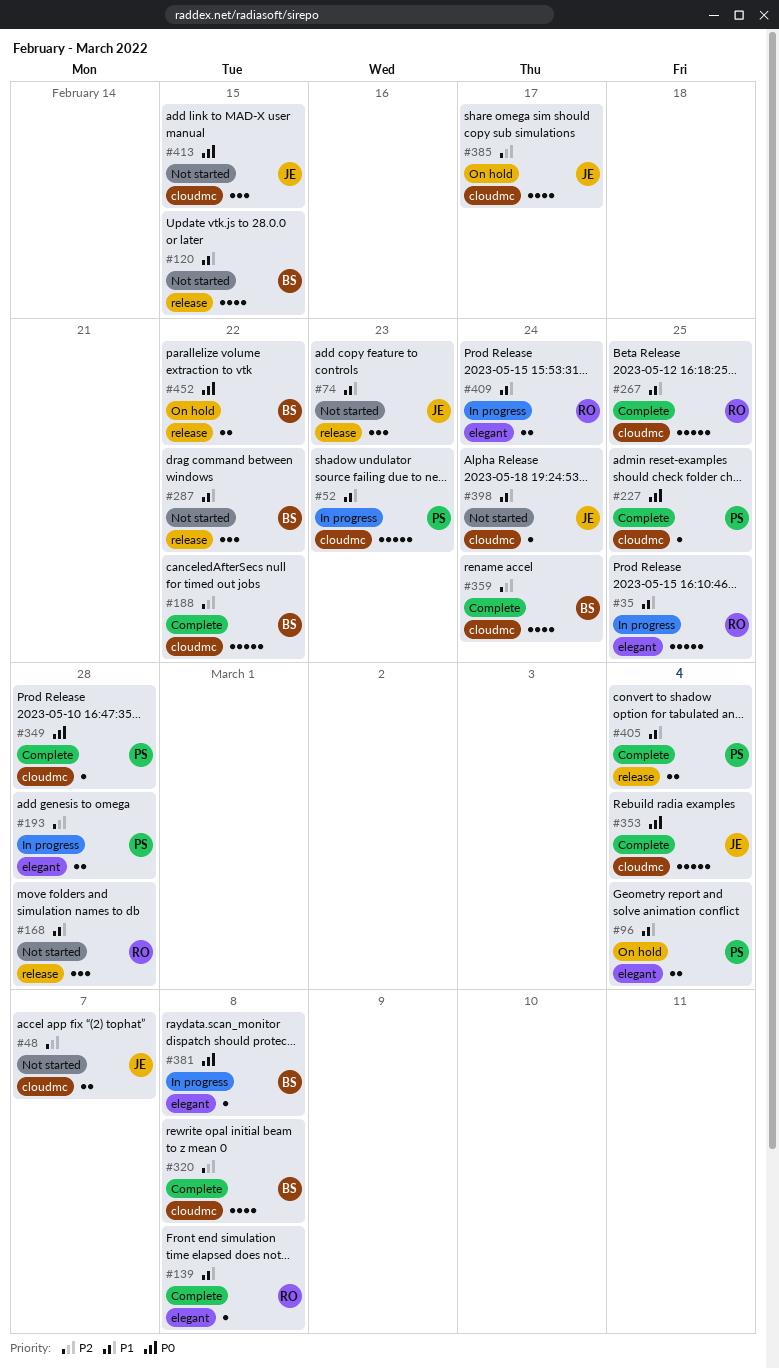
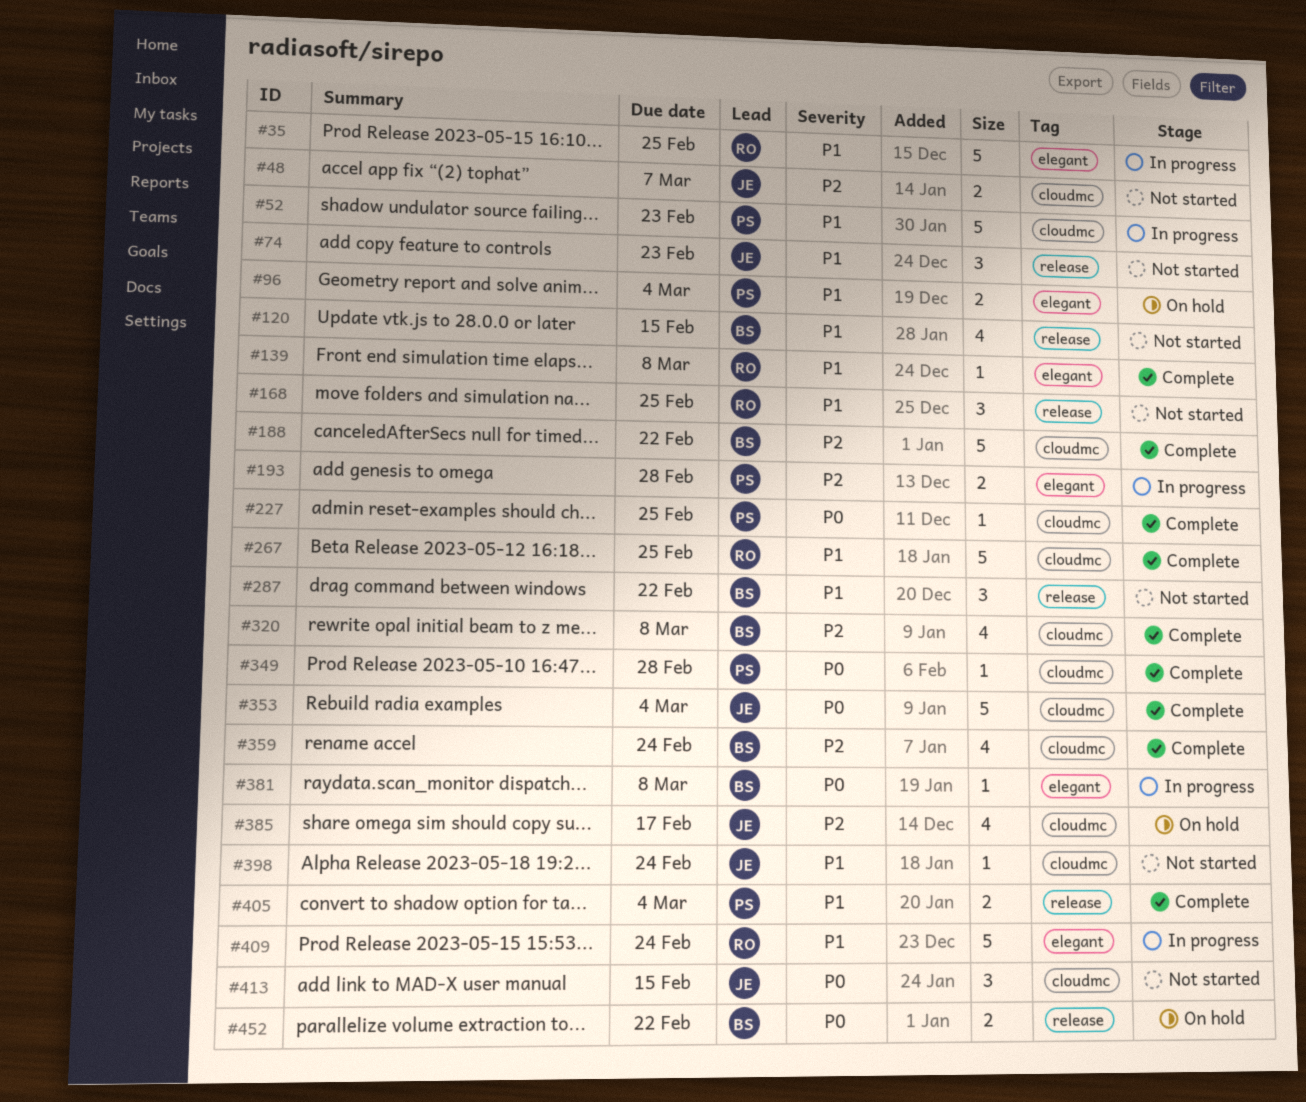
#168, due: Feb 28 -> Feb 25
#409, estimate: 2 -> 5

